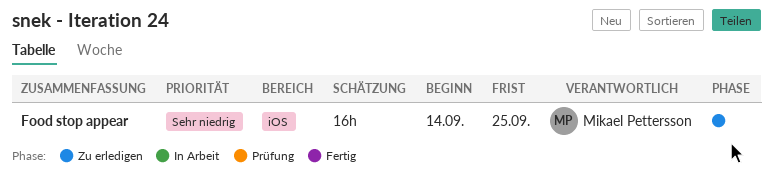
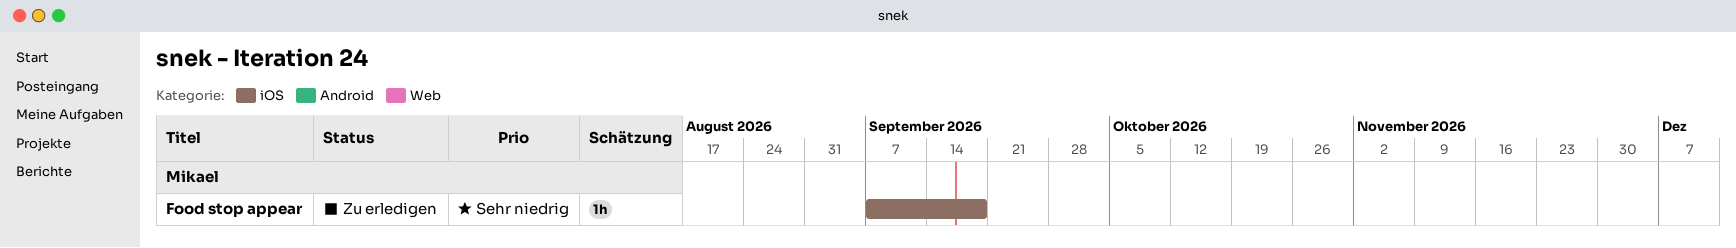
Food stop appear, estimate: 16h -> 1h
Food stop appear, start: Sep 14 -> Sep 7
Food stop appear, due: Sep 25 -> Sep 18

